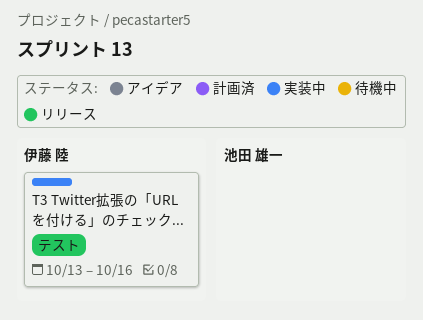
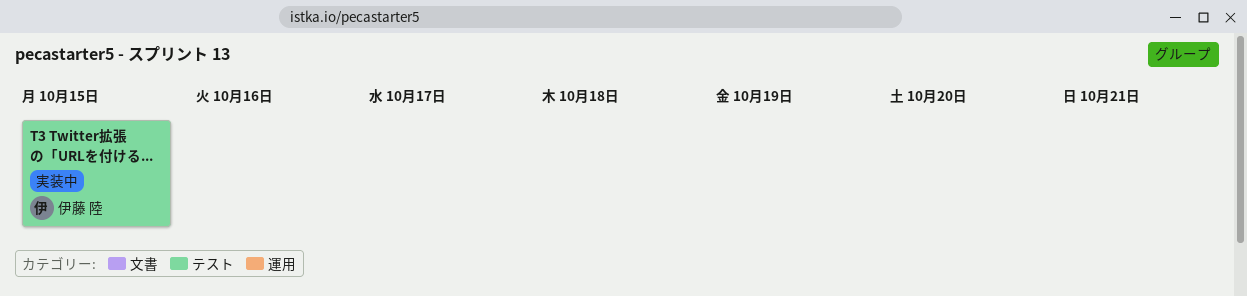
T3, due: Oct 16 -> Oct 15

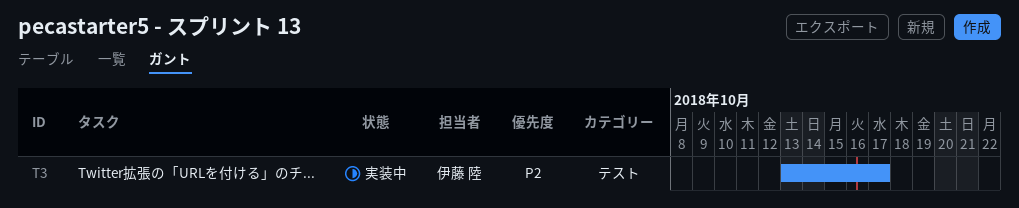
T3, due: Oct 15 -> Oct 17

